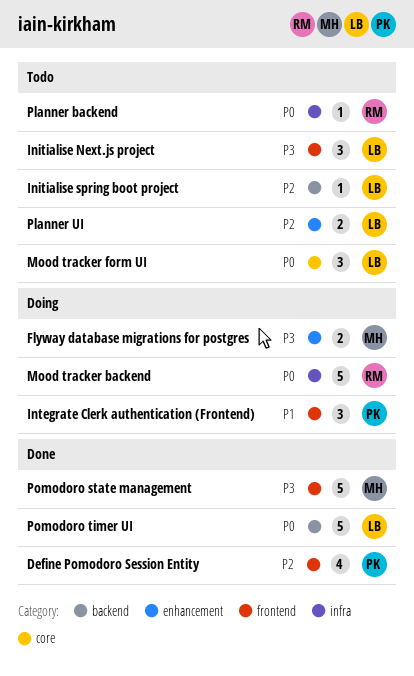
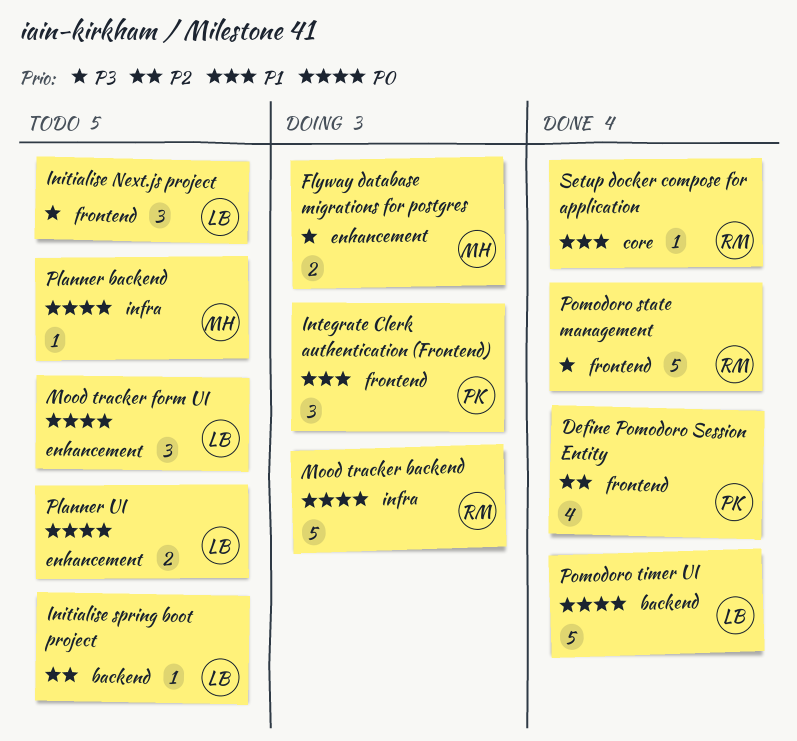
Mood tracker form UI, label: core -> enhancement
Planner backend, owner: RM -> MH
Planner UI, priority: P2 -> P0
Pomodoro state management, owner: MH -> RM
Setup docker compose for application: none -> present

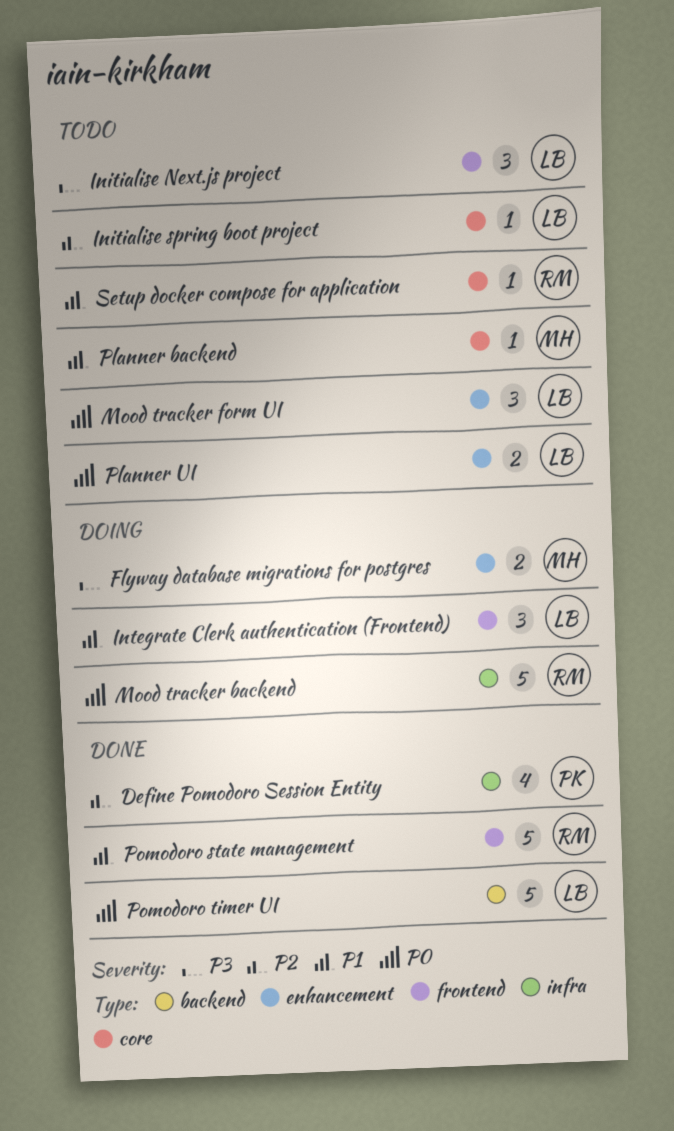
Define Pomodoro Session Entity, label: frontend -> infra
Initialise spring boot project, label: backend -> core
Integrate Clerk authentication (Frontend), owner: PK -> LB
Planner backend, priority: P0 -> P1
Planner backend, label: infra -> core
Pomodoro state management, priority: P3 -> P1
Setup docker compose for application, status: Done -> Todo

